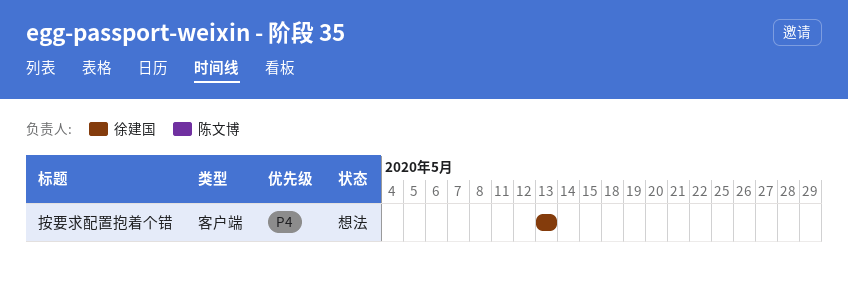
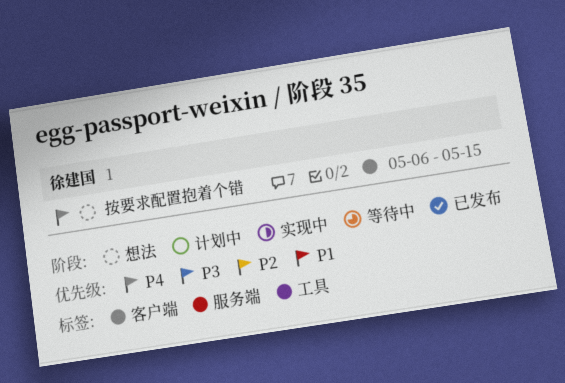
按要求配置抱着个错, start: May 13 -> May 6
按要求配置抱着个错, due: May 13 -> May 15

